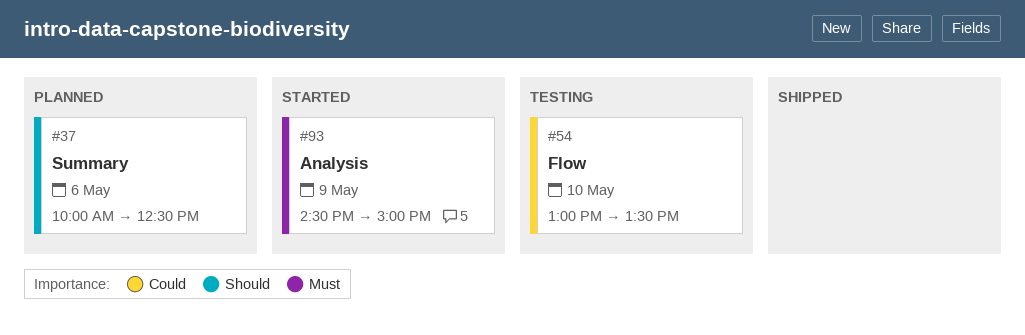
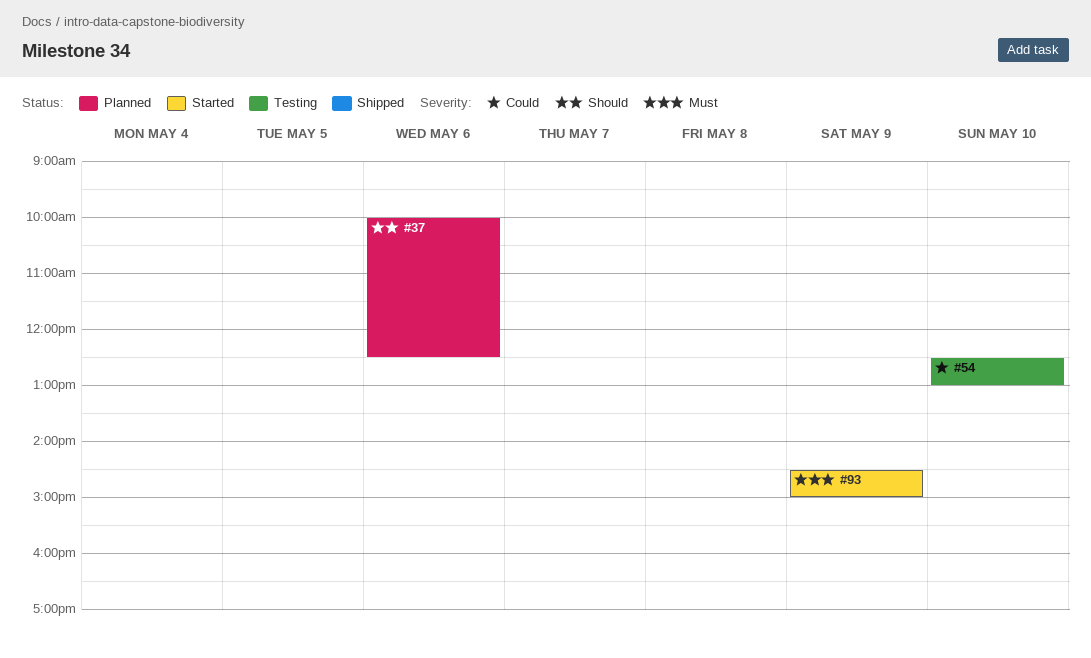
#54, begins: 13:00 -> 12:30
#54, ends: 13:30 -> 13:00

